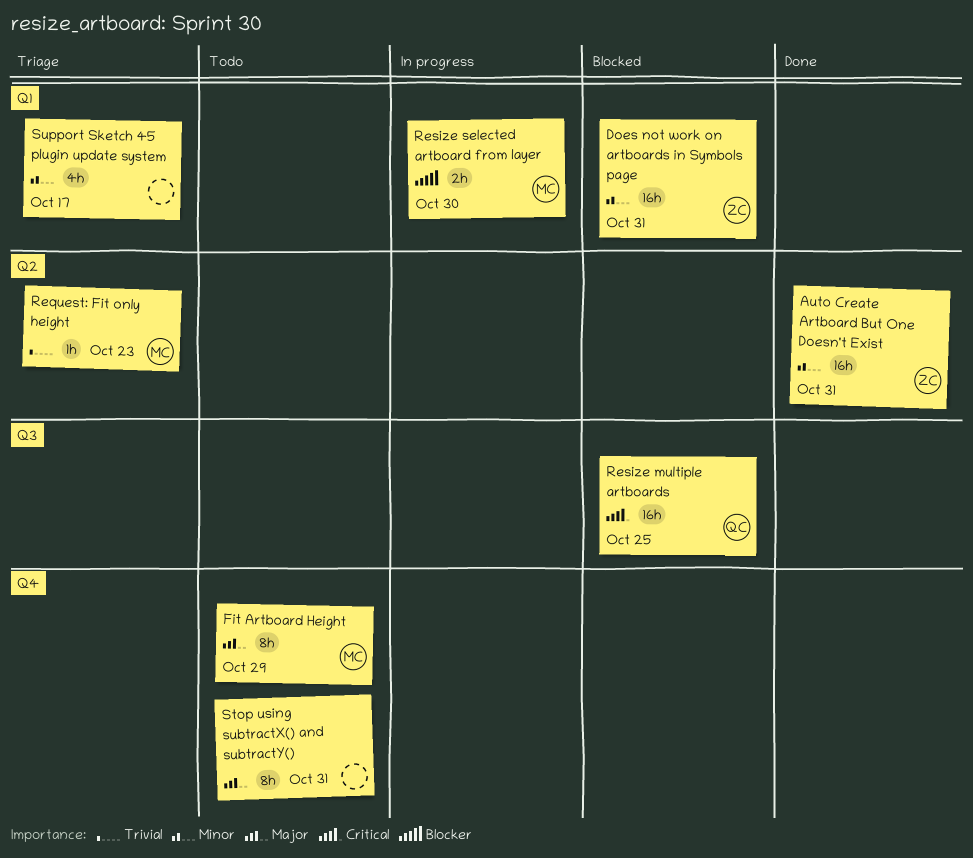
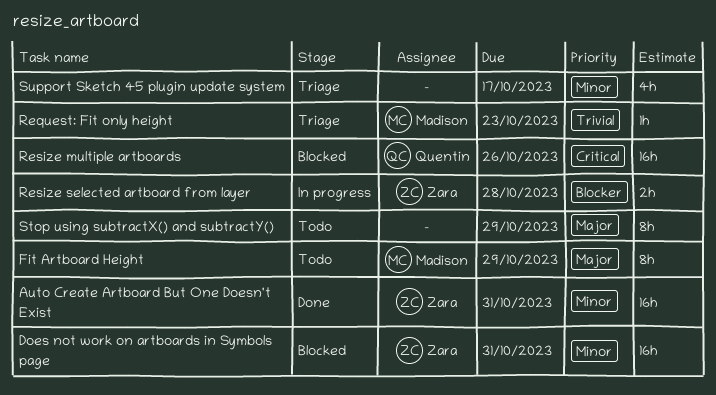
Resize multiple artboards, due: Oct 25 -> Oct 26
Resize selected artboard from layer, owner: Madison -> Zara
Resize selected artboard from layer, due: Oct 30 -> Oct 28
Stop using subtractX() and subtractY(), due: Oct 31 -> Oct 29

